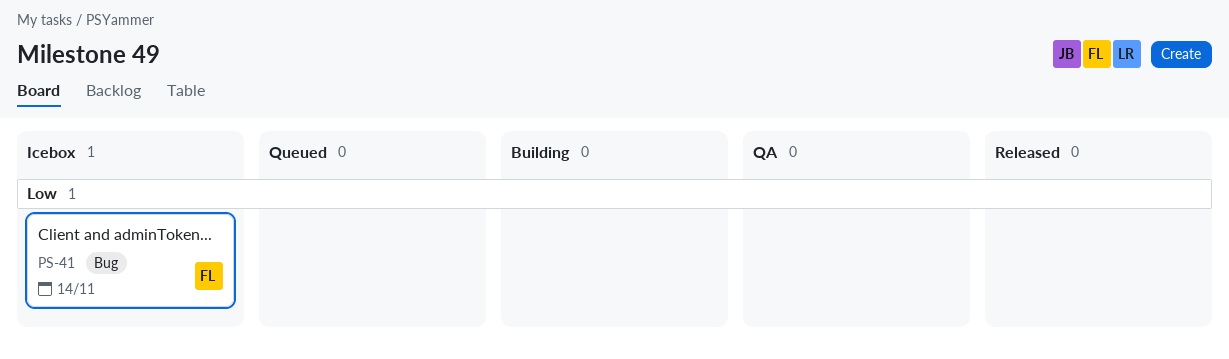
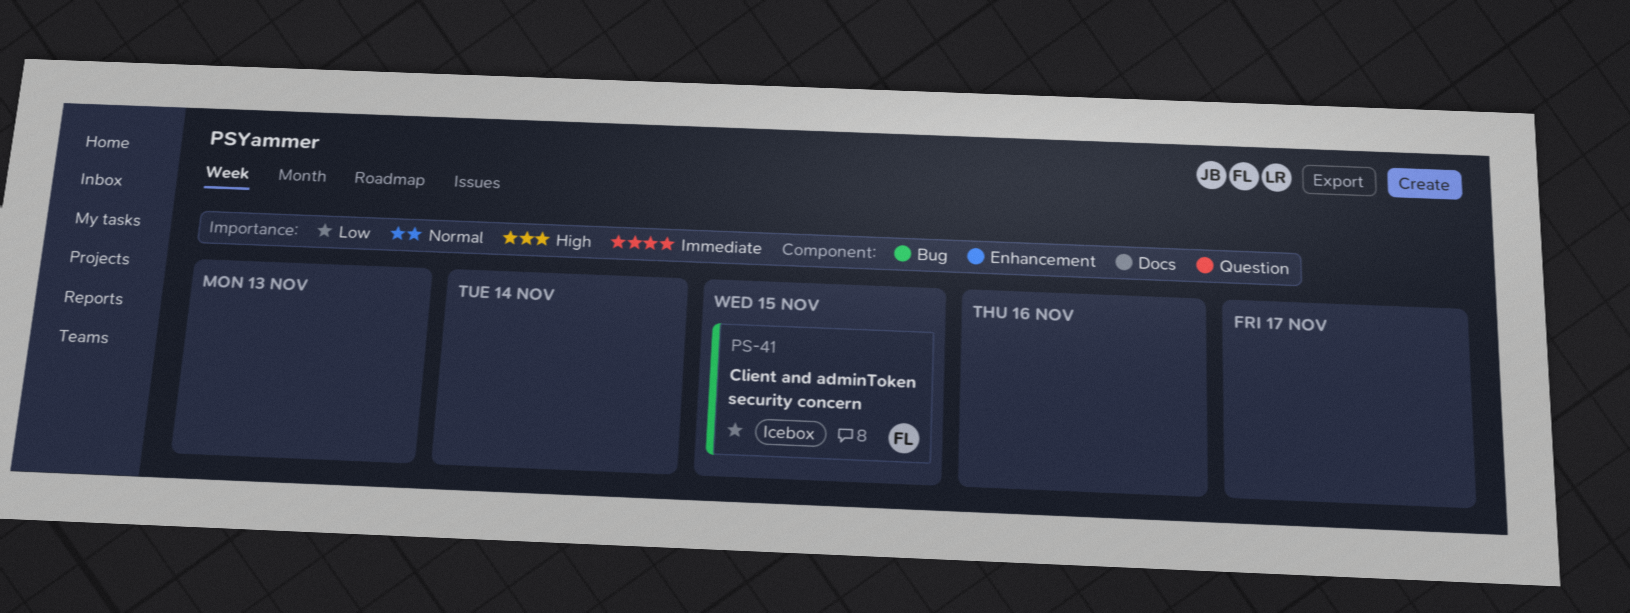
PS-41, due: Nov 14 -> Nov 15

